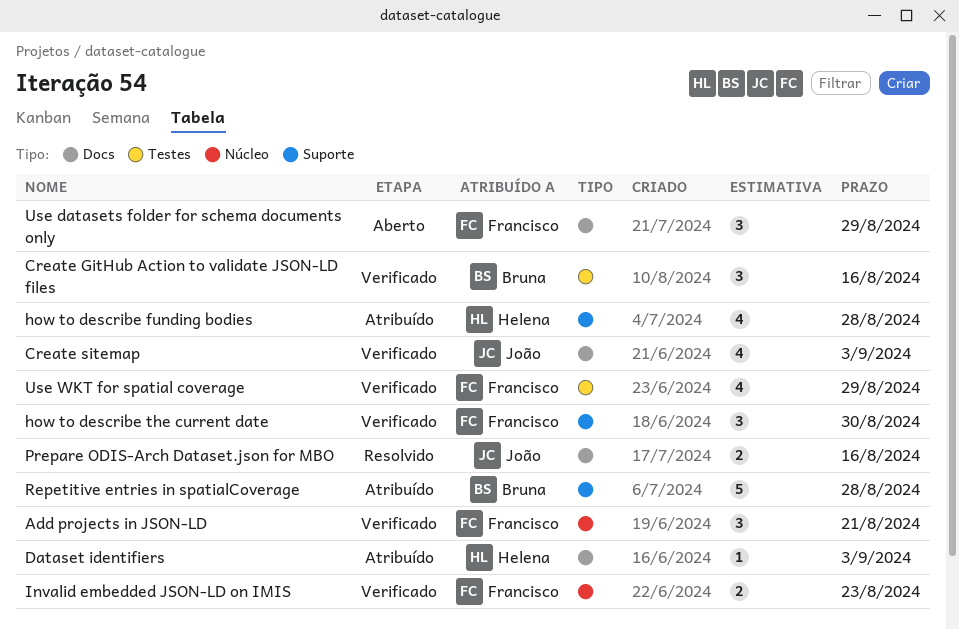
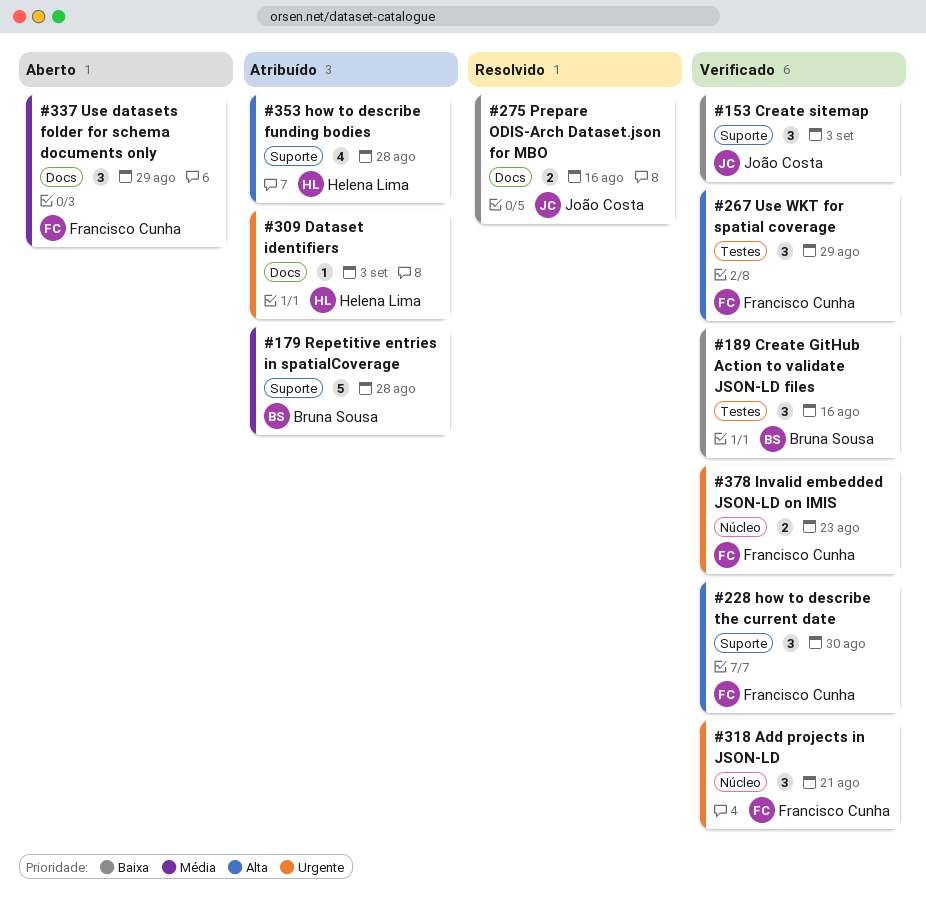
Create sitemap, label: Docs -> Suporte
Create sitemap, estimate: 4 -> 3
Use WKT for spatial coverage, estimate: 4 -> 3

